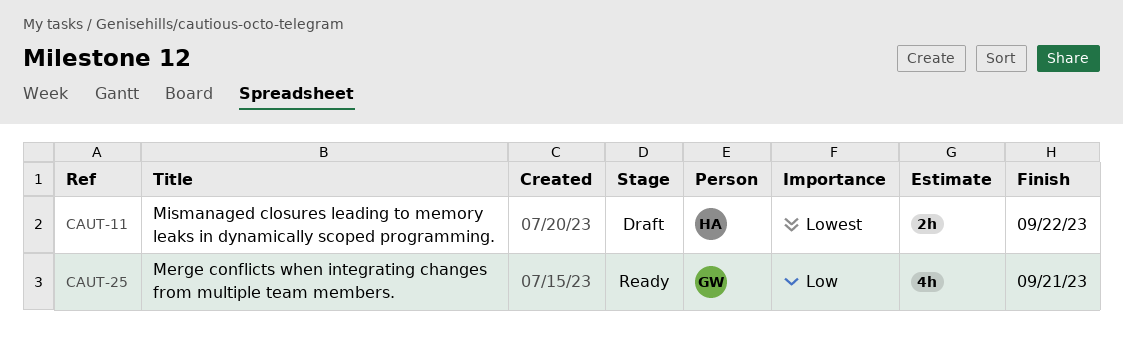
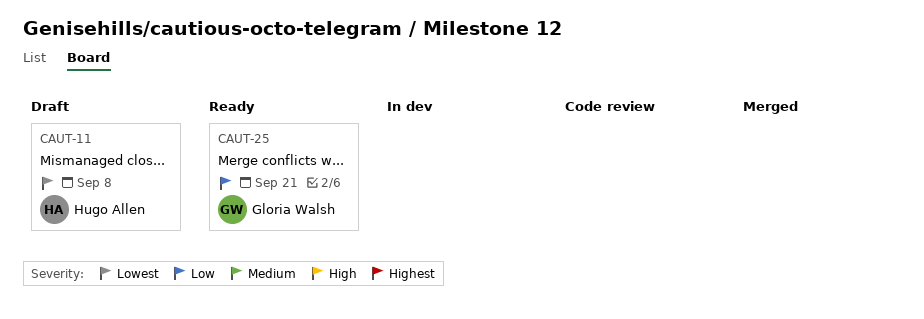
CAUT-11, due: Sep 22 -> Sep 8

